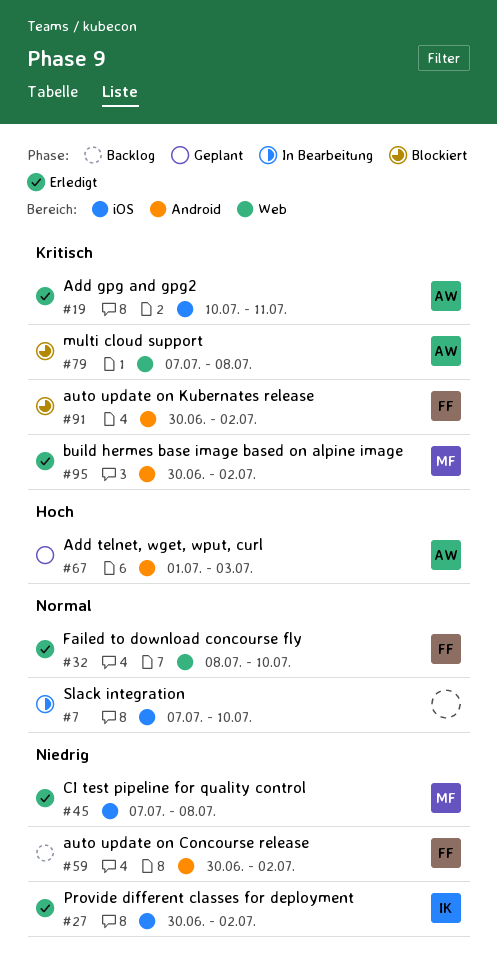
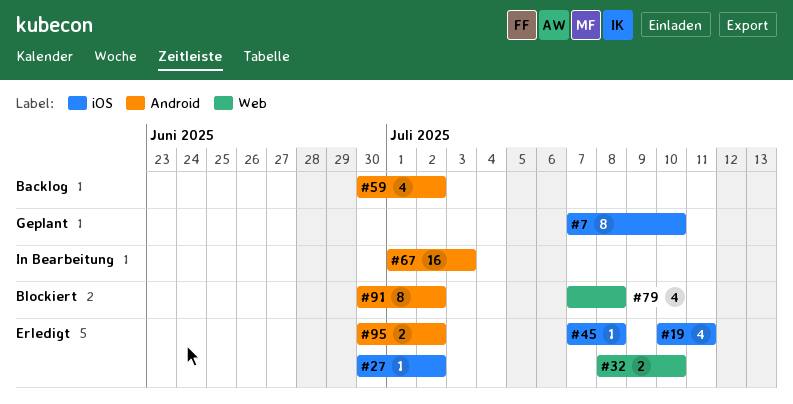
#7, status: In Bearbeitung -> Geplant
#67, status: Geplant -> In Bearbeitung

